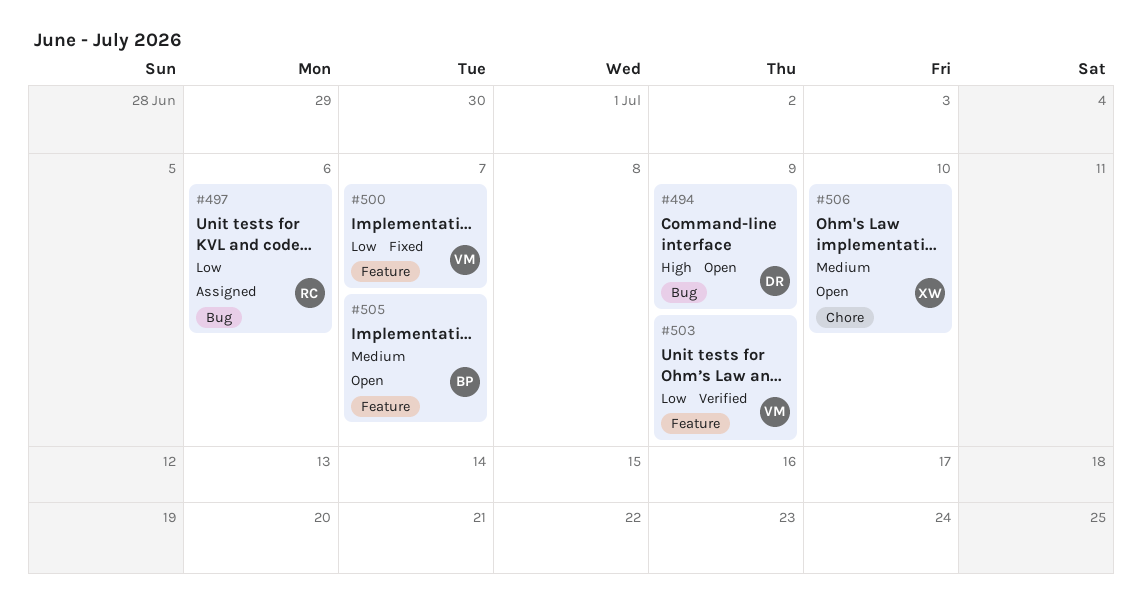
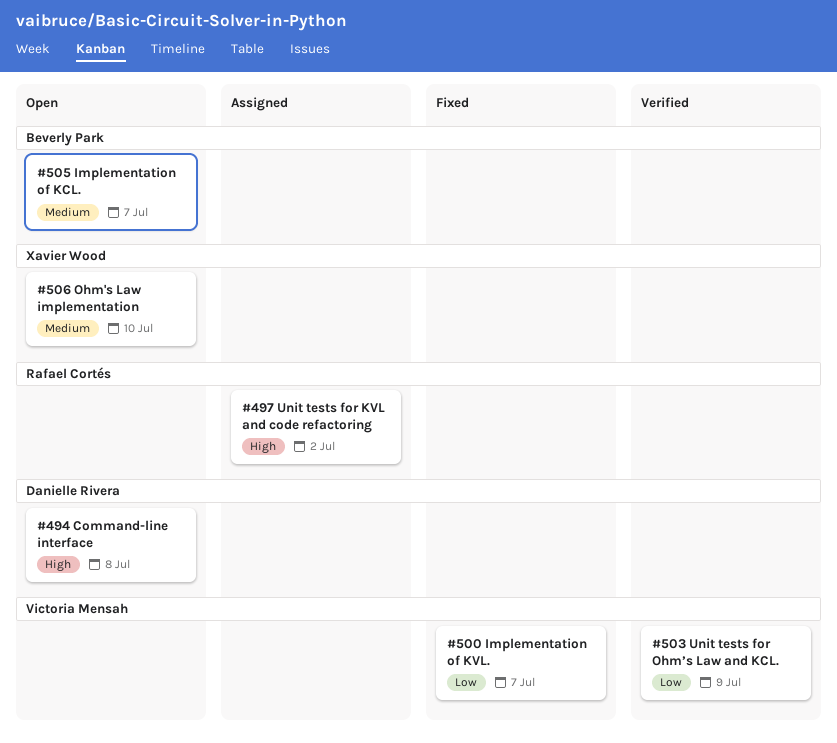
#494, due: Jul 9 -> Jul 8
#497, priority: Low -> High
#497, due: Jul 6 -> Jul 2

